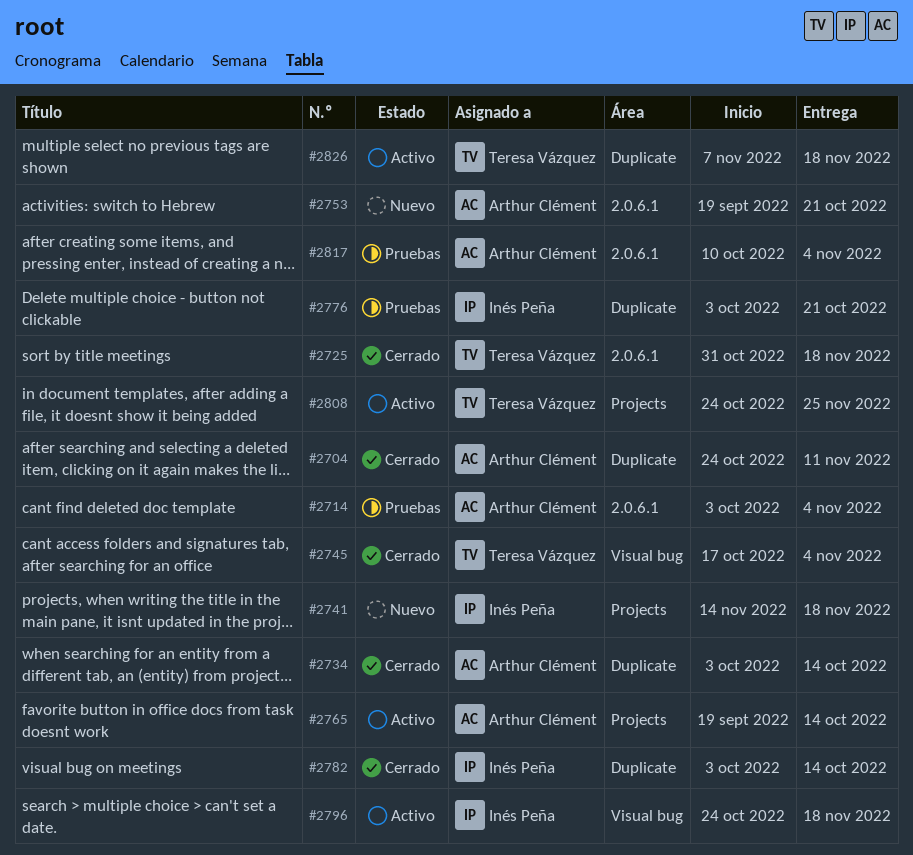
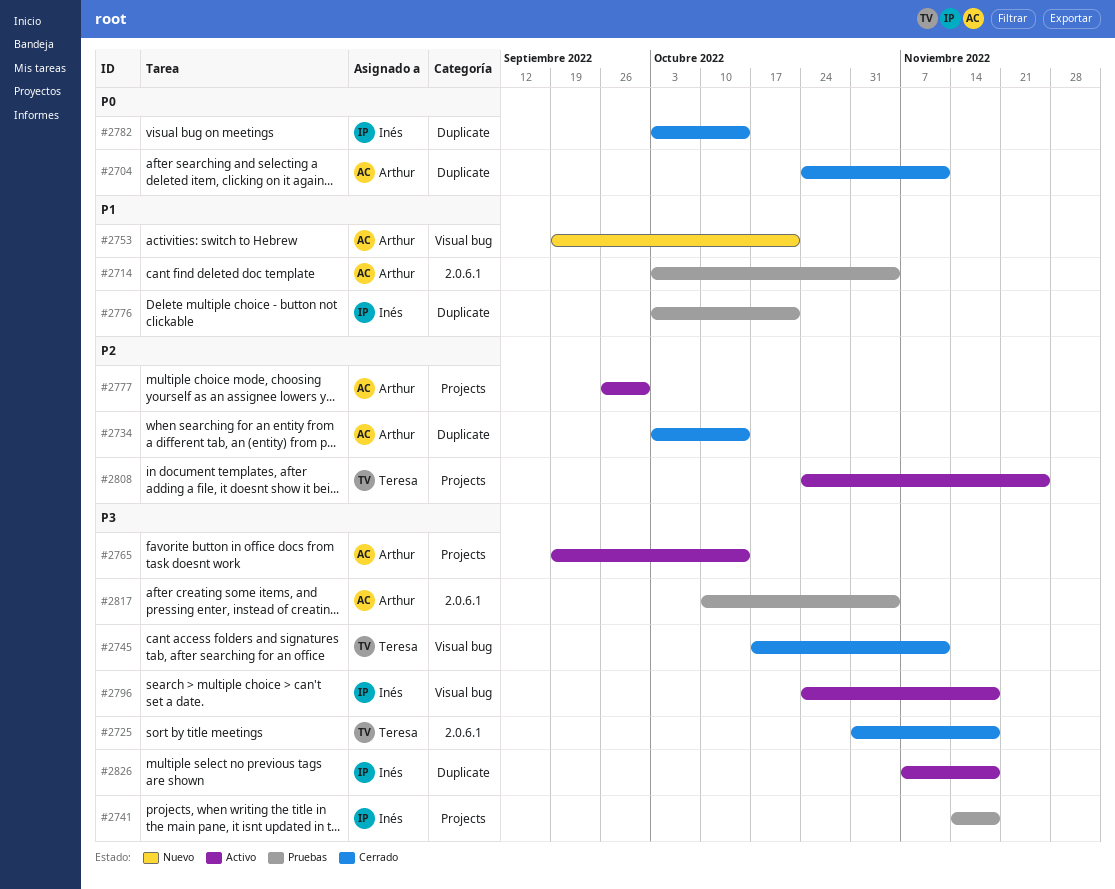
#2741, status: Nuevo -> Pruebas
#2745, due: Nov 4 -> Nov 11
#2753, label: 2.0.6.1 -> Visual bug
#2777: none -> present
#2826, owner: Teresa Vázquez -> Inés Peña

